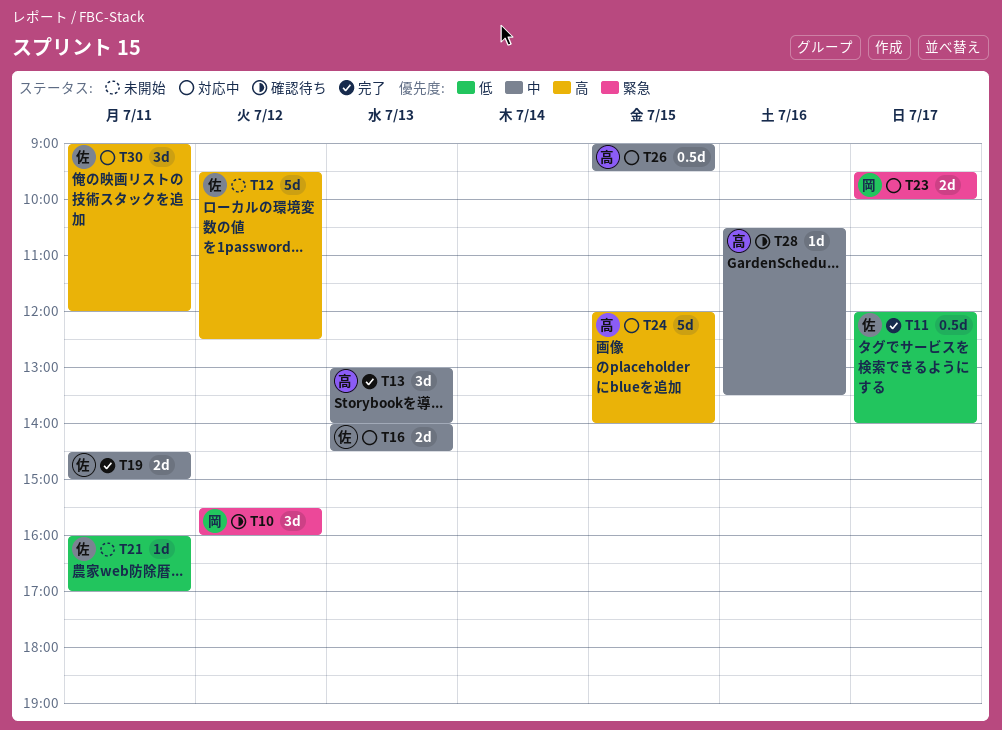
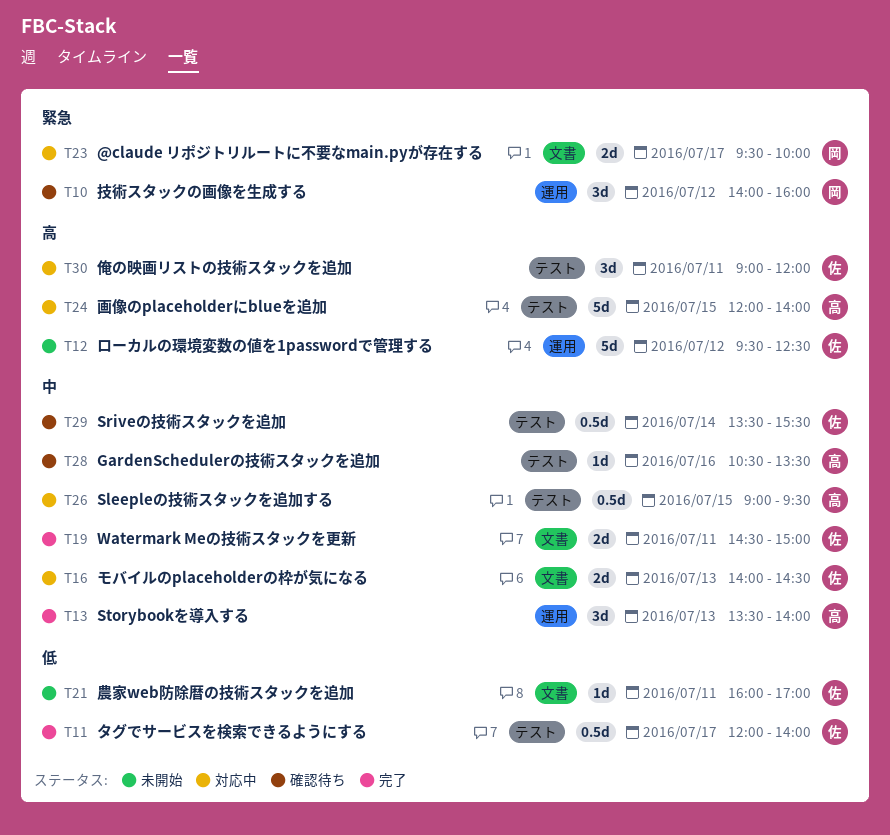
T10, begins: 15:30 -> 14:00
T13, begins: 13:00 -> 13:30
T29: none -> present

